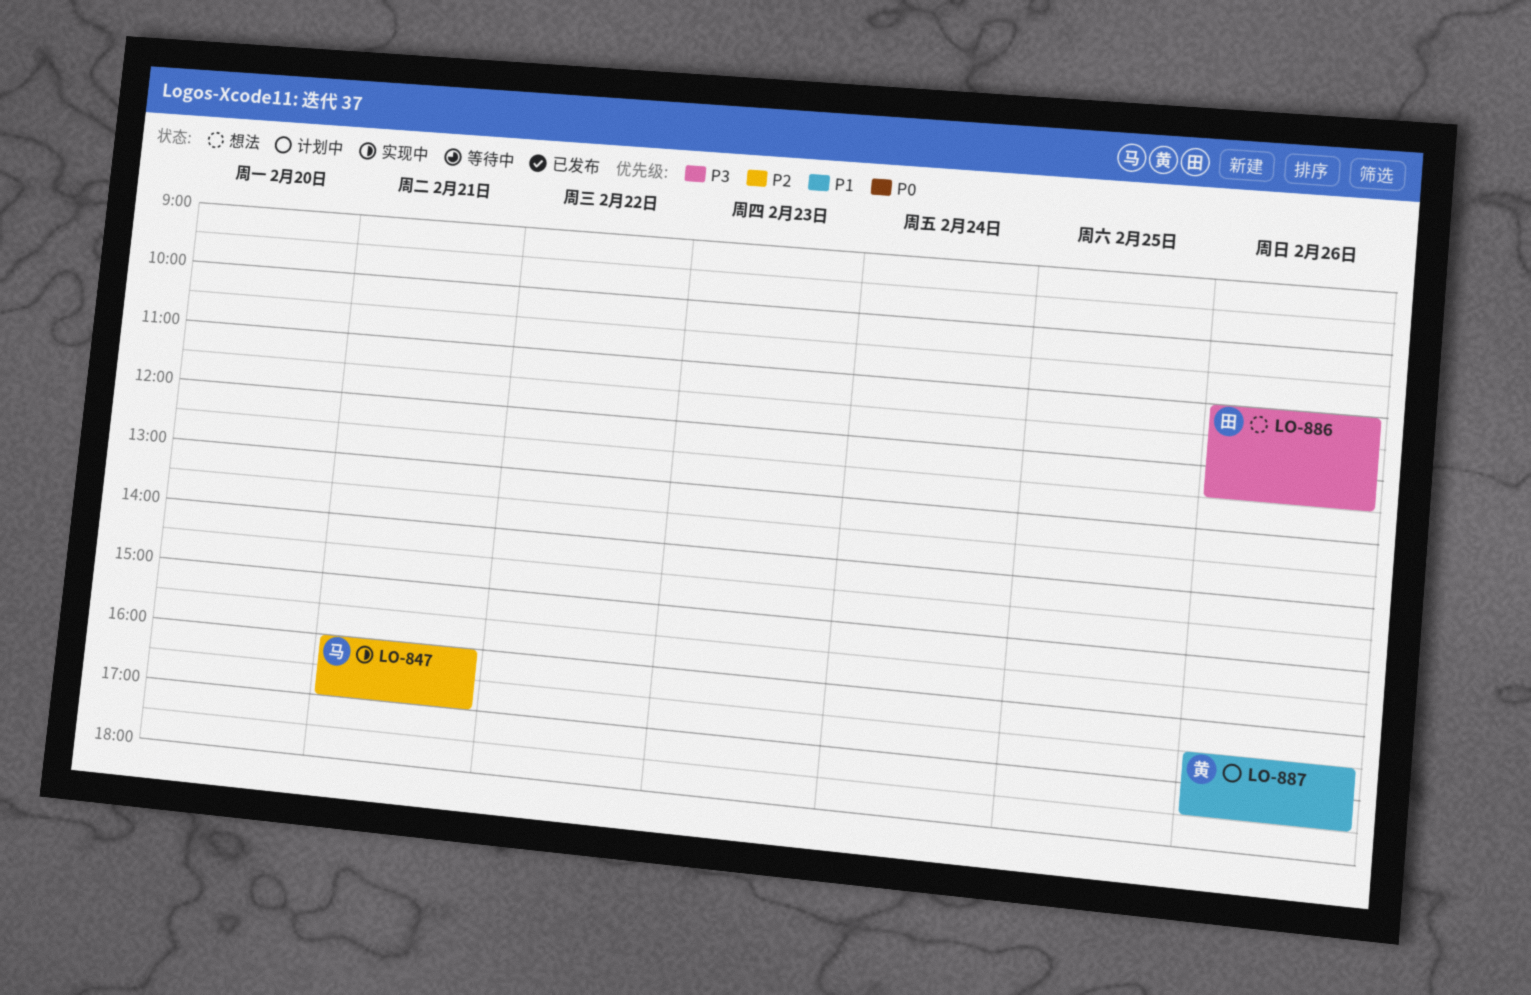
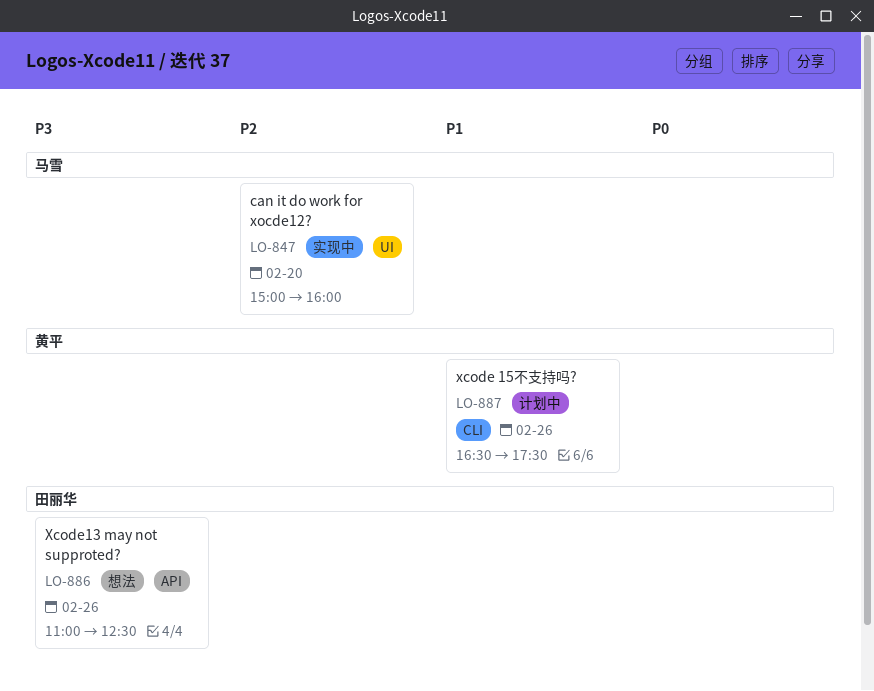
LO-847, day: Feb 21 -> Feb 20
LO-847, begins: 16:00 -> 15:00
LO-847, ends: 17:00 -> 16:00

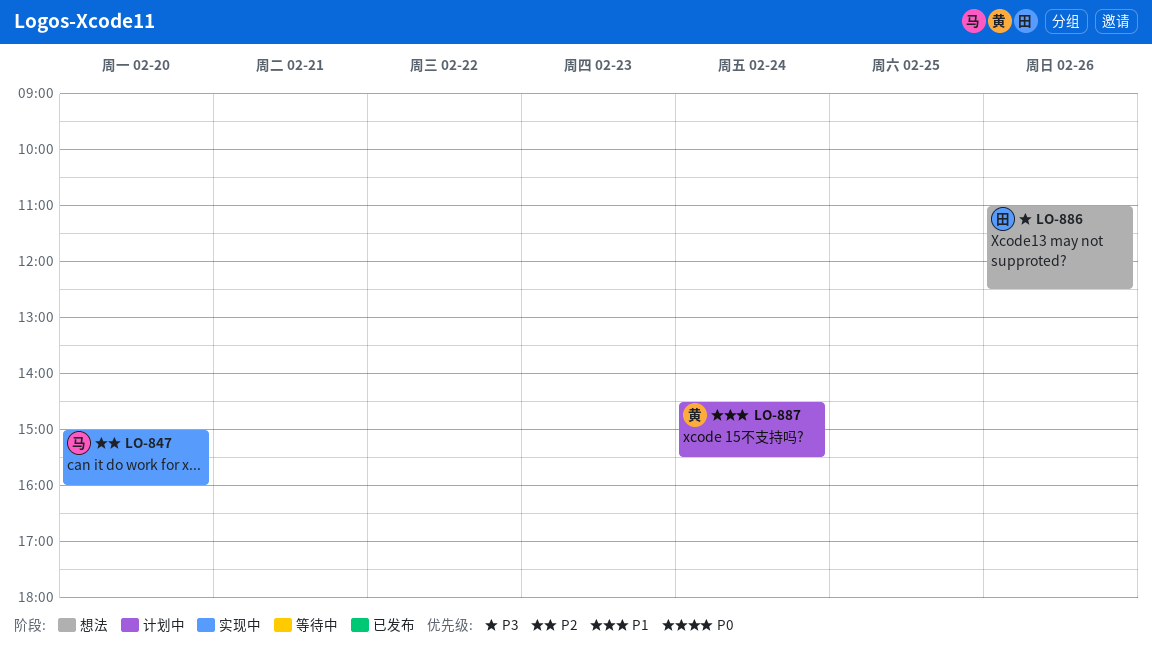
LO-887, day: Feb 26 -> Feb 24
LO-887, begins: 16:30 -> 14:30
LO-887, ends: 17:30 -> 15:30

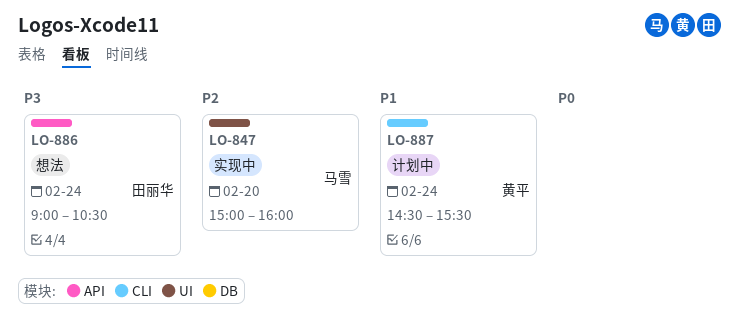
LO-886, day: Feb 26 -> Feb 24
LO-886, begins: 11:00 -> 09:00
LO-886, ends: 12:30 -> 10:30

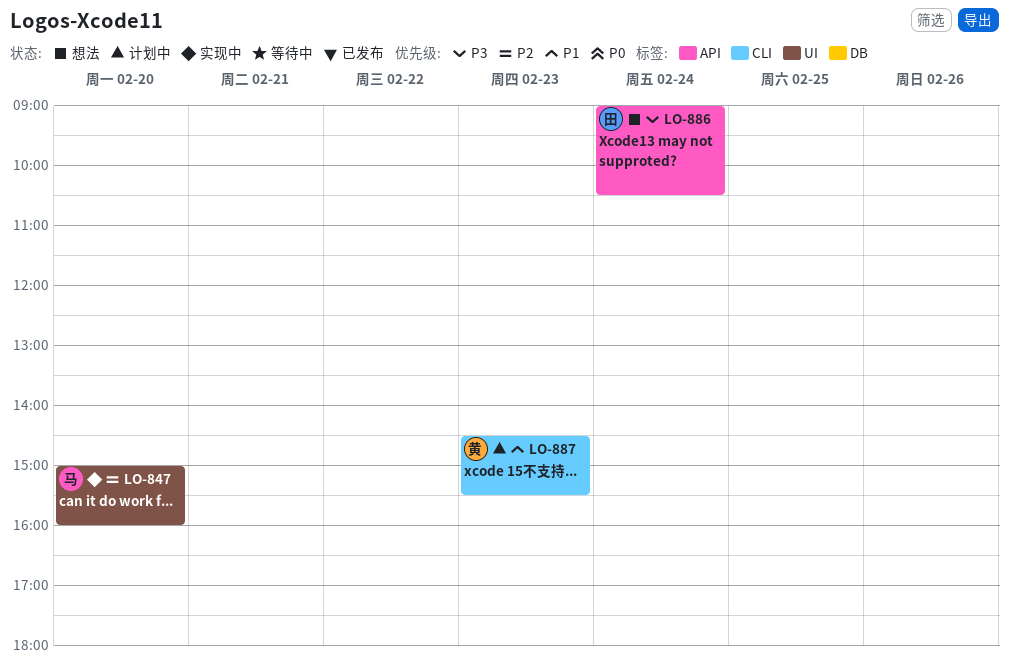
LO-887, day: Feb 24 -> Feb 23

